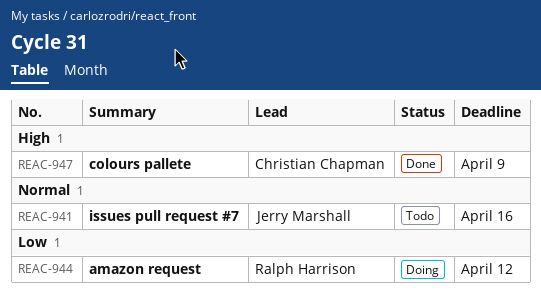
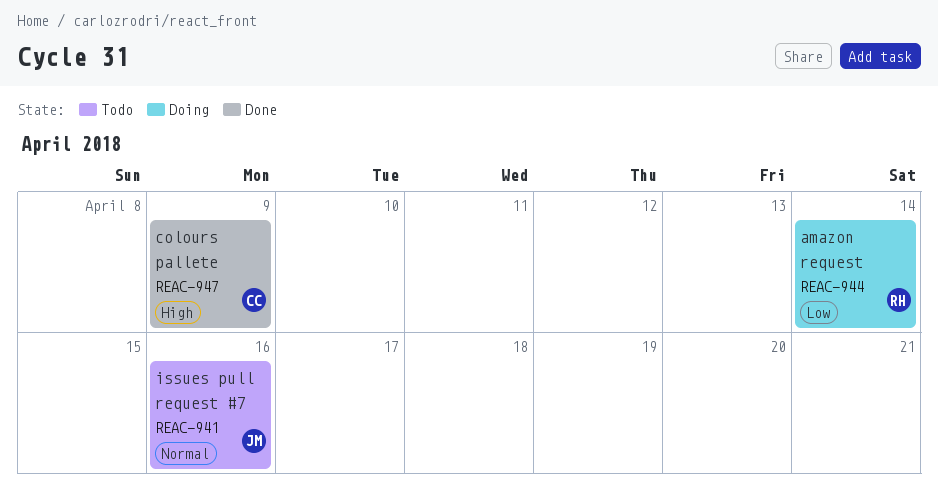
REAC-944, due: Apr 12 -> Apr 14

